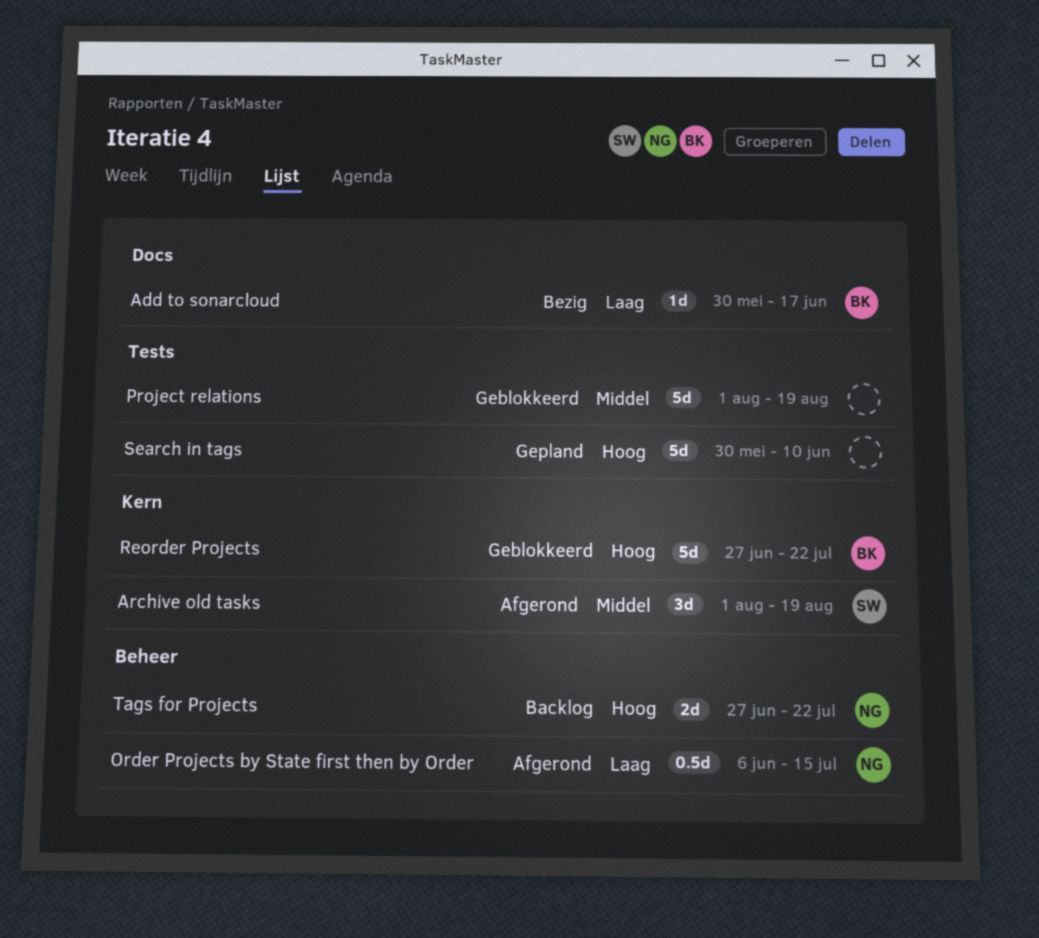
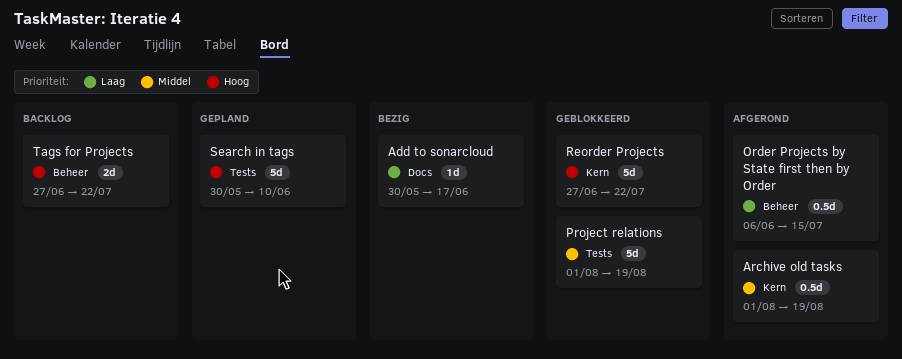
Archive old tasks, estimate: 3d -> 0.5d

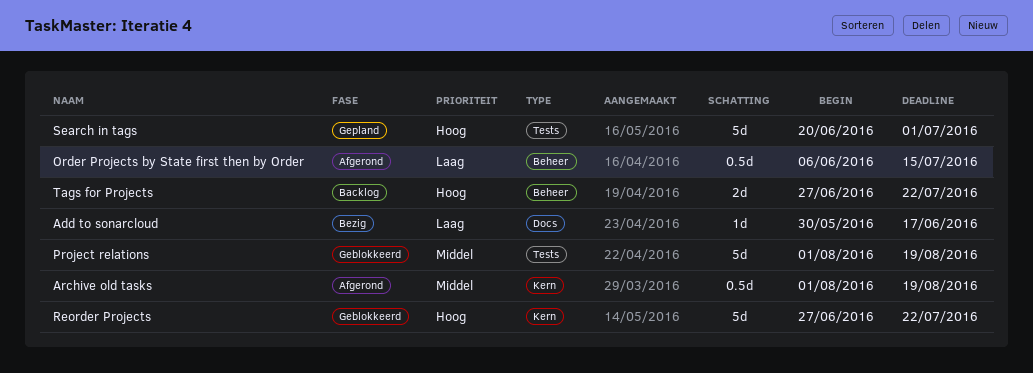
Search in tags, start: May 30 -> Jun 20
Search in tags, due: Jun 10 -> Jul 1

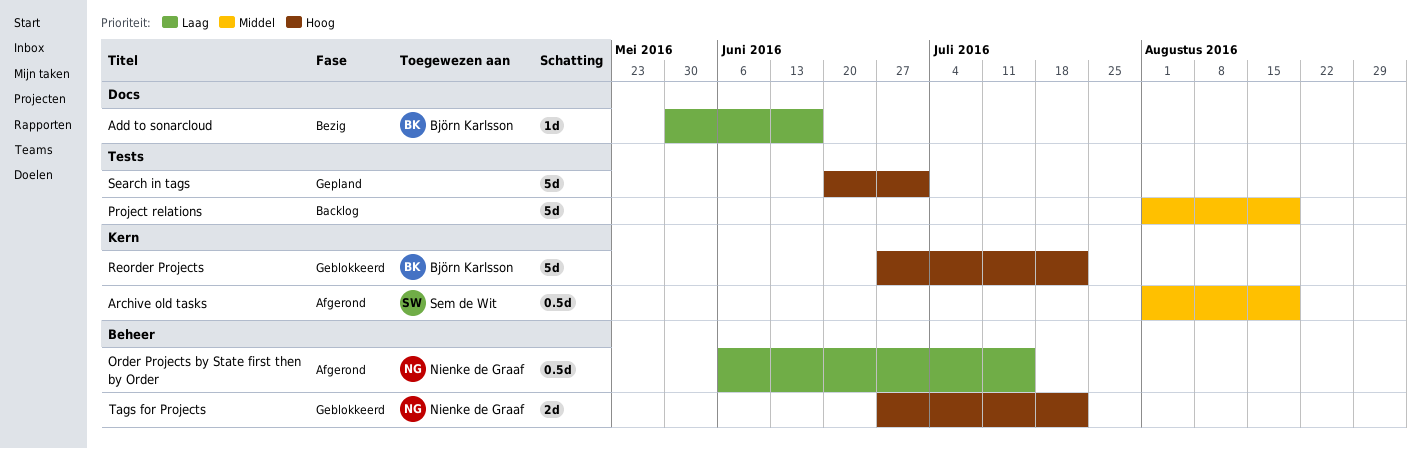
Project relations, status: Geblokkeerd -> Backlog
Tags for Projects, status: Backlog -> Geblokkeerd

